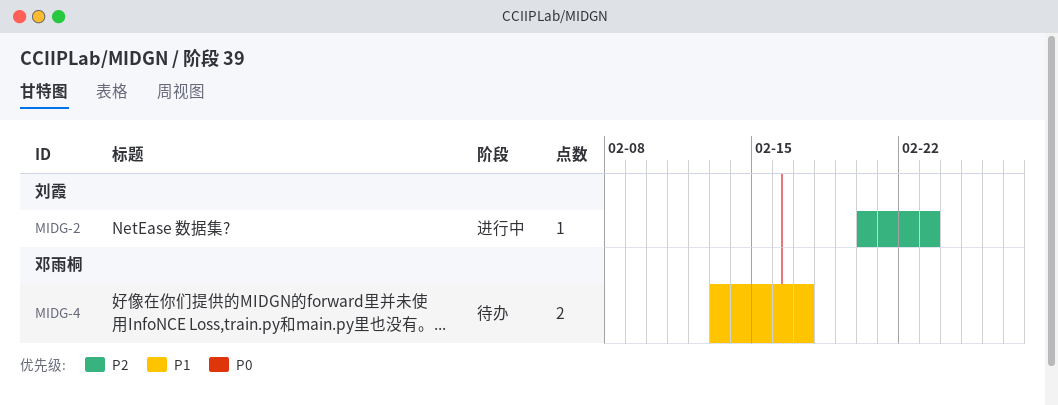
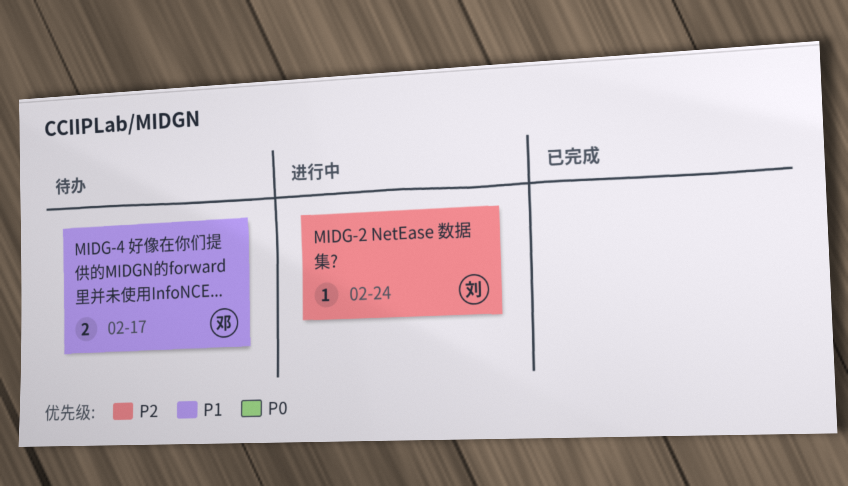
MIDG-2, due: Feb 23 -> Feb 24

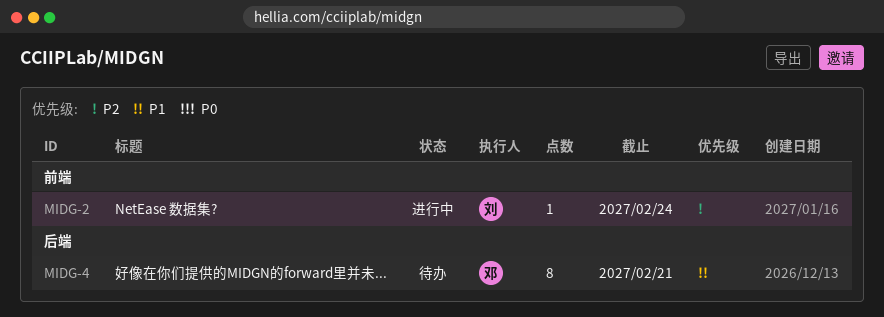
MIDG-4, estimate: 2 -> 8
MIDG-4, due: Feb 17 -> Feb 21

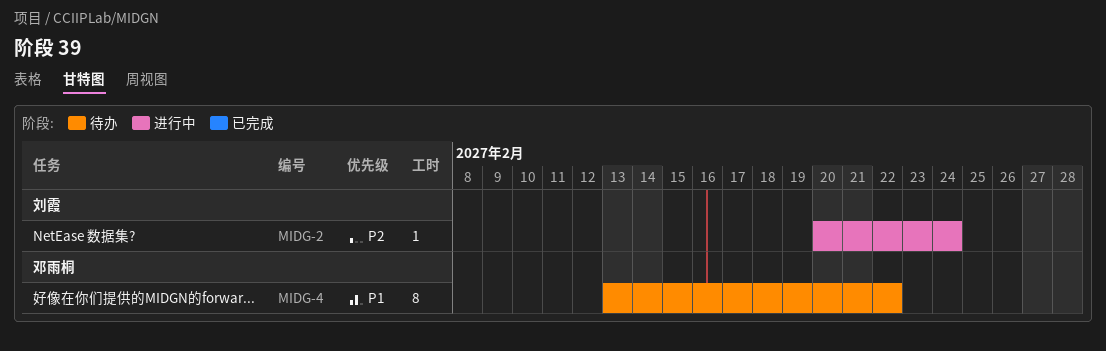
MIDG-4, due: Feb 21 -> Feb 22

